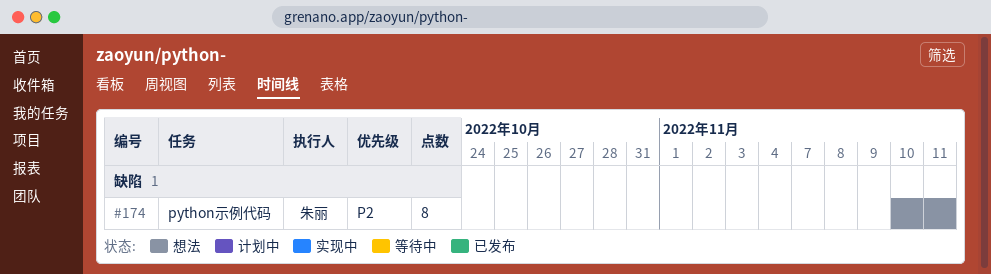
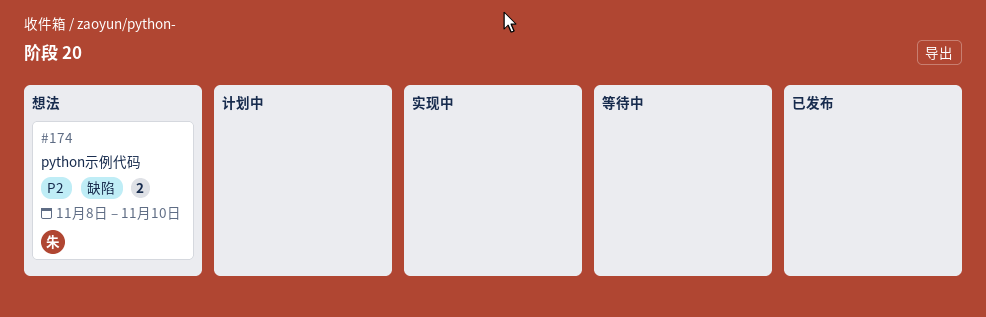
#174, estimate: 8 -> 2
#174, start: Nov 10 -> Nov 8
#174, due: Nov 11 -> Nov 10

